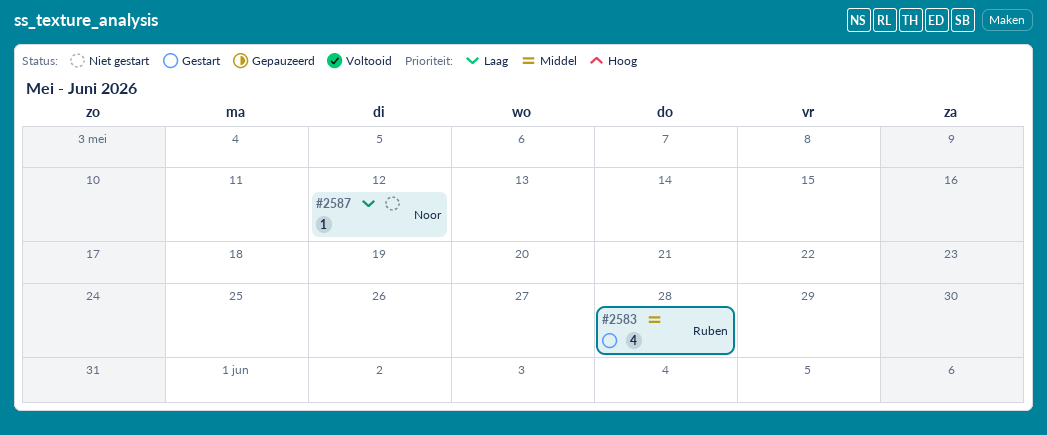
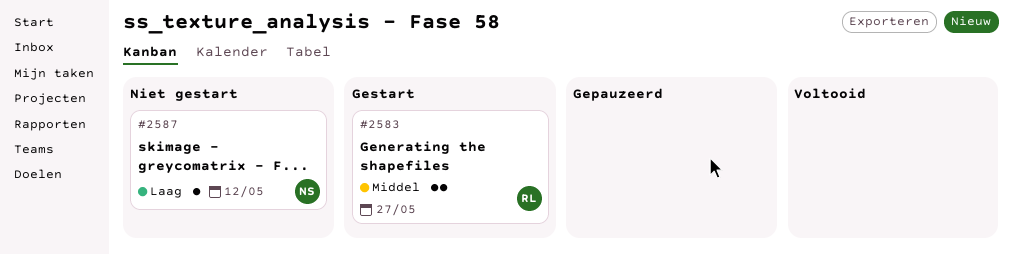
#2583, estimate: 4 -> 2
#2583, due: May 28 -> May 27

